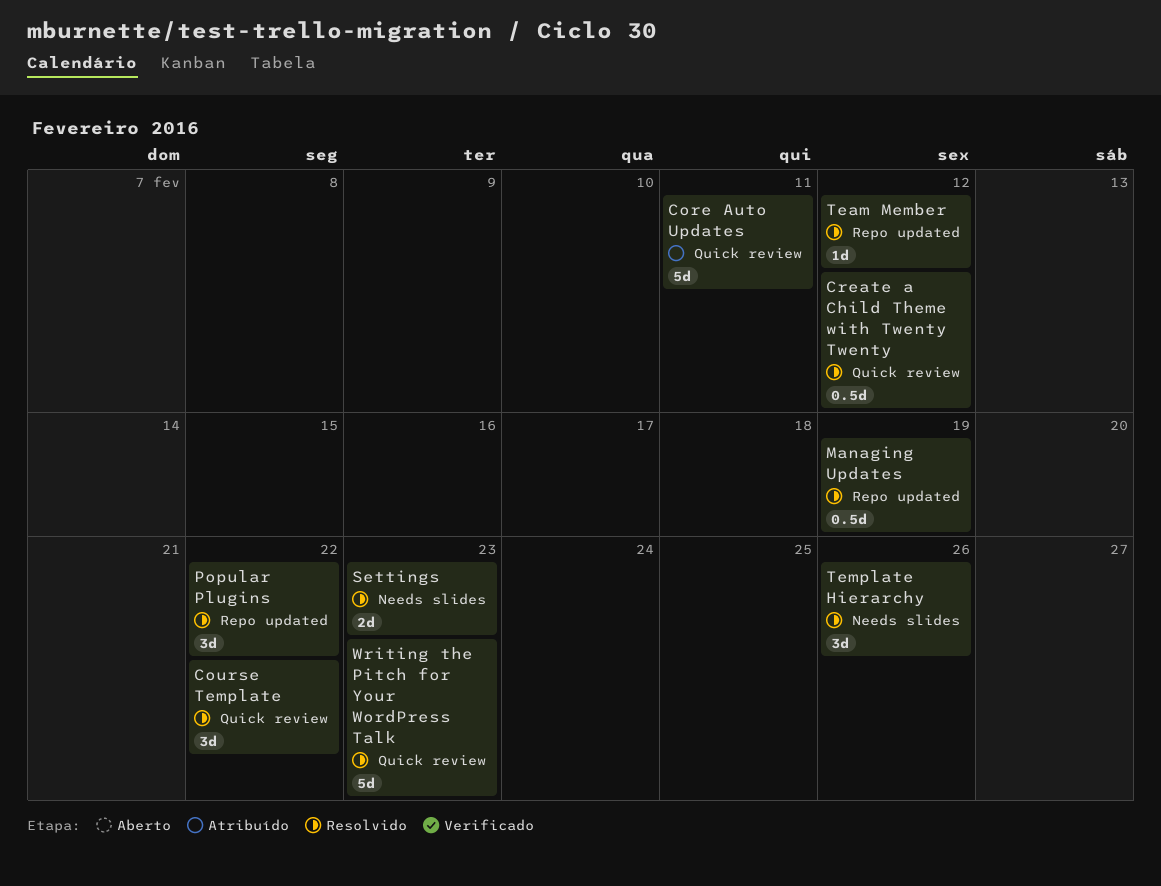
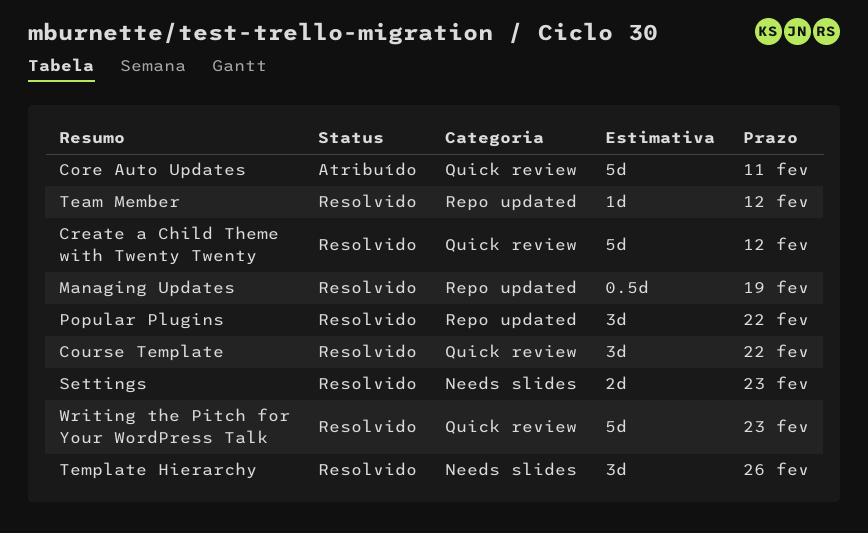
Create a Child Theme with Twenty Twenty, estimate: 0.5d -> 5d

